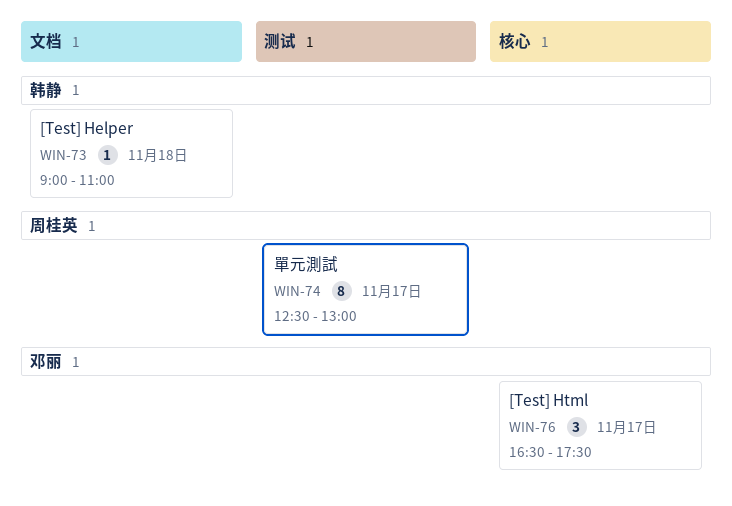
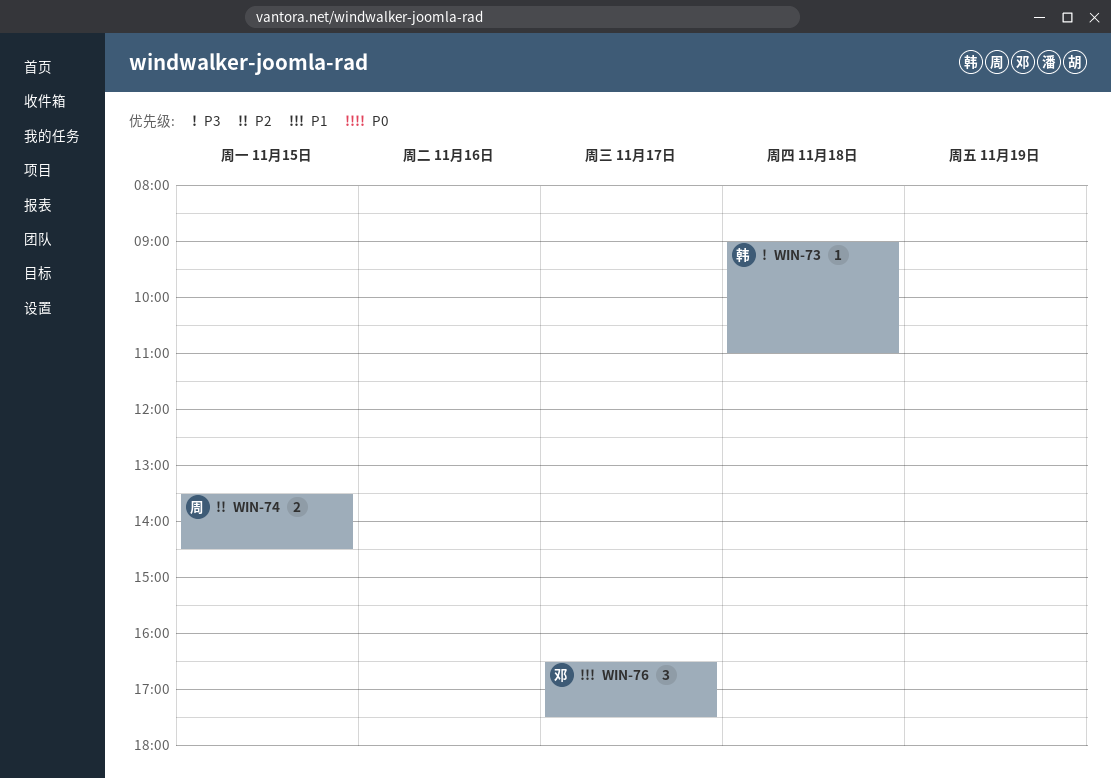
WIN-74, estimate: 8 -> 2
WIN-74, day: Nov 17 -> Nov 15
WIN-74, begins: 12:30 -> 13:30
WIN-74, ends: 13:00 -> 14:30

